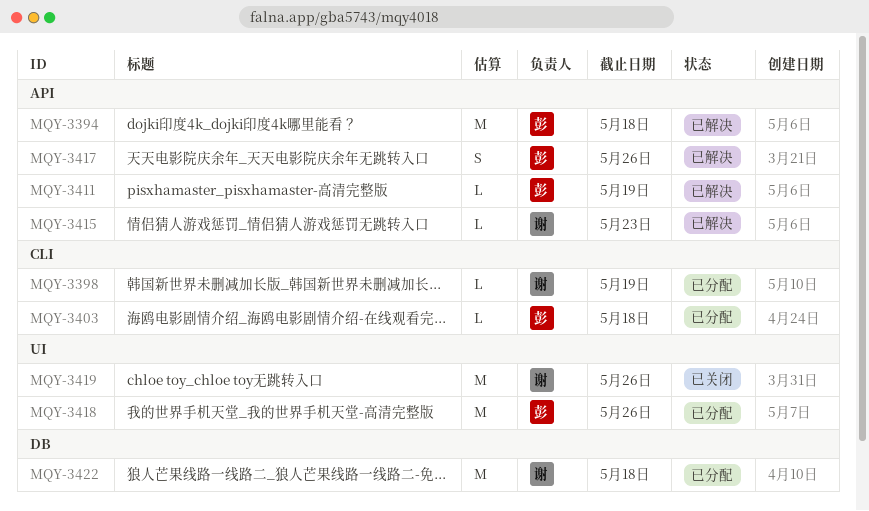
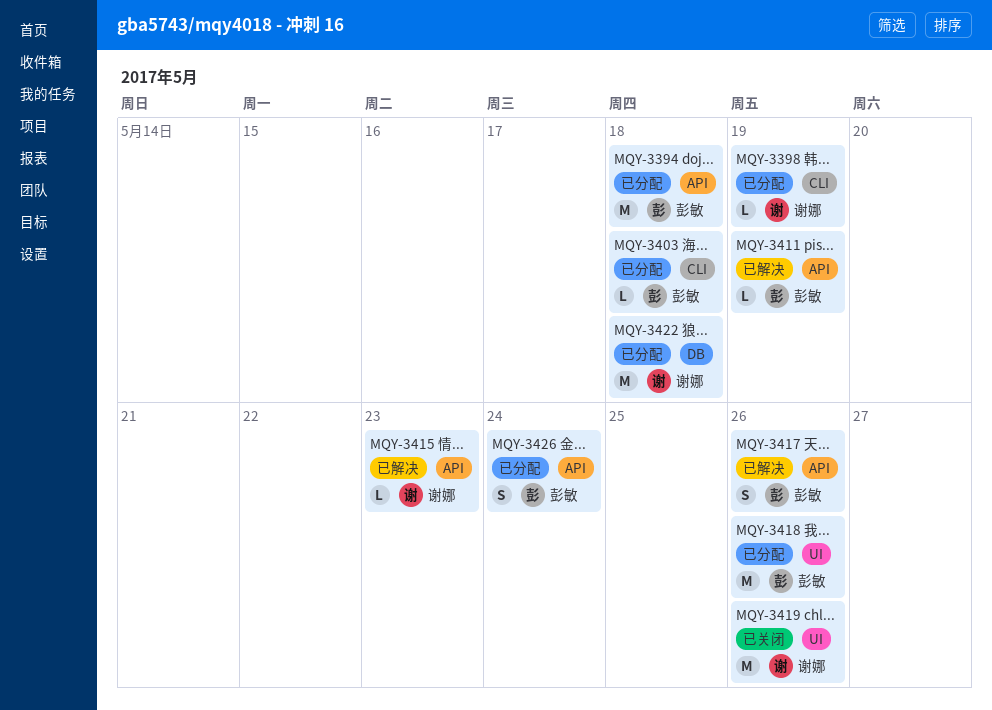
MQY-3394, status: 已解决 -> 已分配
MQY-3426: none -> present

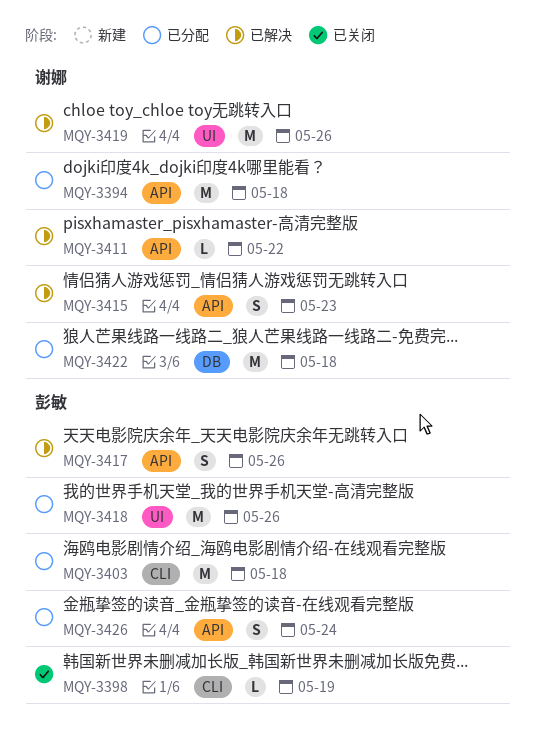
MQY-3394, owner: 彭敏 -> 谢娜
MQY-3398, status: 已分配 -> 已关闭
MQY-3398, owner: 谢娜 -> 彭敏
MQY-3403, estimate: L -> M
MQY-3411, owner: 彭敏 -> 谢娜
MQY-3411, due: May 19 -> May 22
MQY-3415, estimate: L -> S
MQY-3419, status: 已关闭 -> 已解决

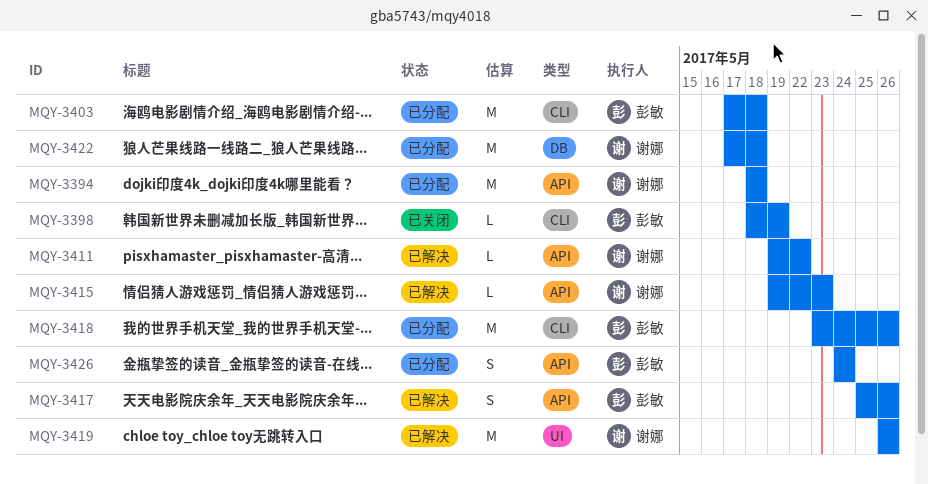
MQY-3415, estimate: S -> L
MQY-3418, label: UI -> CLI

